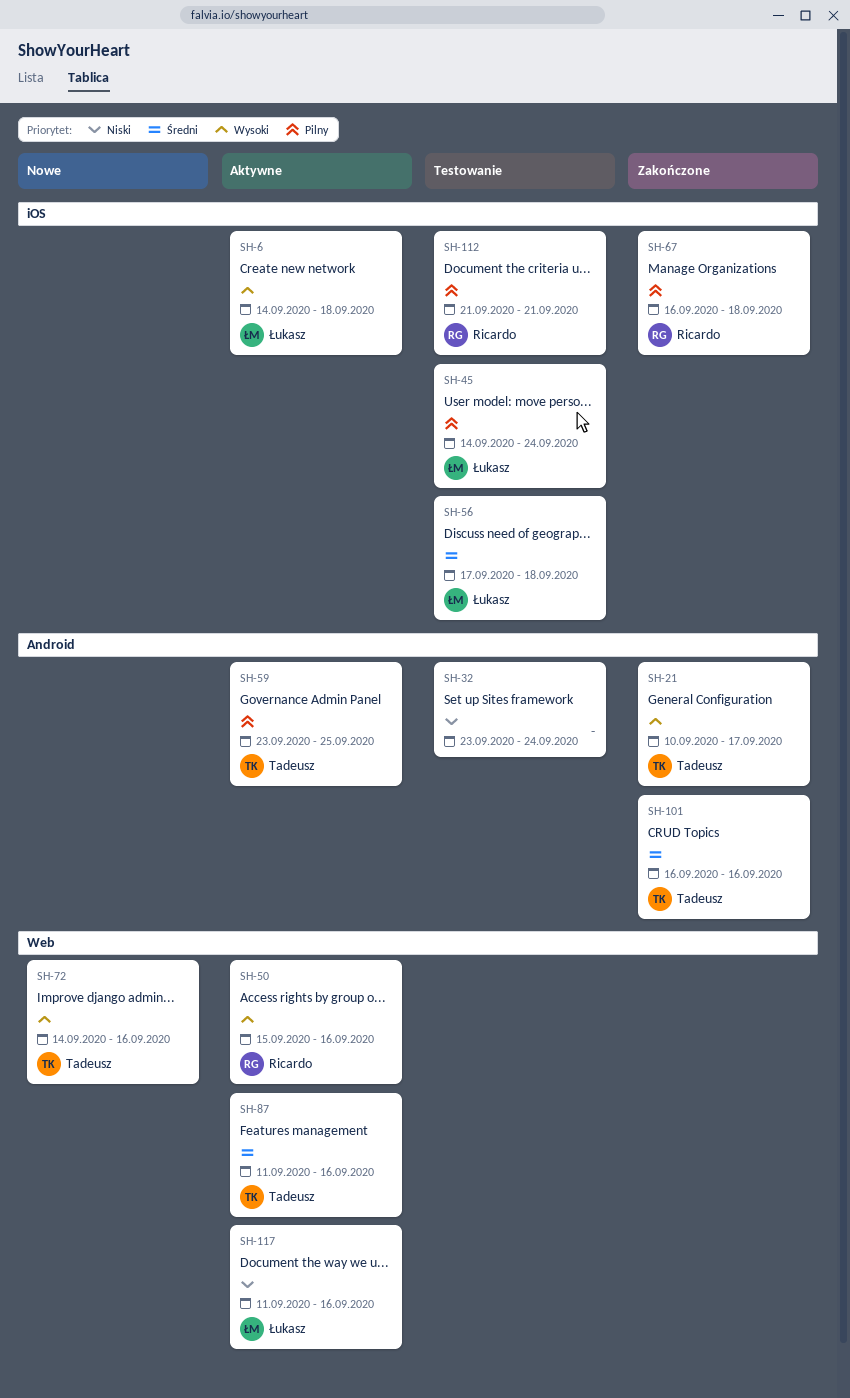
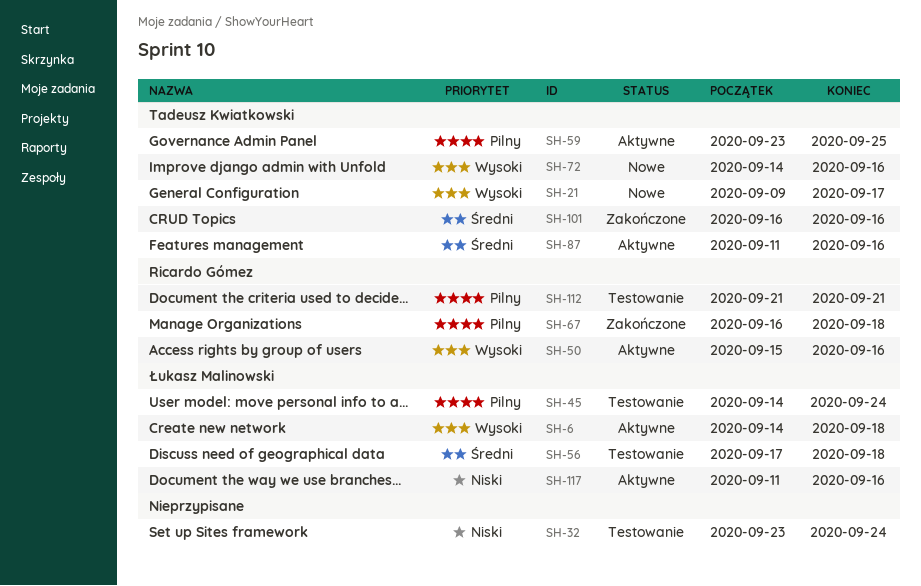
SH-21, status: Zakończone -> Nowe
SH-21, start: Sep 10 -> Sep 9

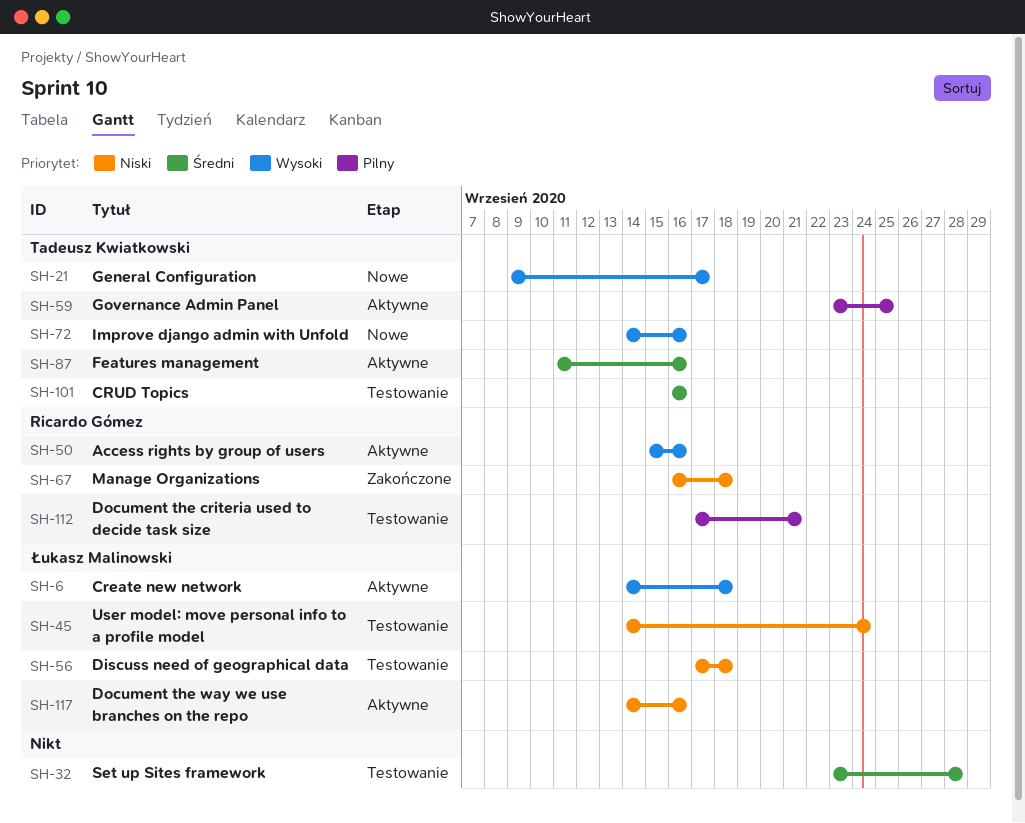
SH-32, priority: Niski -> Średni
SH-32, due: Sep 24 -> Sep 28
SH-45, priority: Pilny -> Niski
SH-56, priority: Średni -> Niski
SH-67, priority: Pilny -> Niski
SH-101, status: Zakończone -> Testowanie
SH-112, start: Sep 21 -> Sep 17
SH-117, start: Sep 11 -> Sep 14

